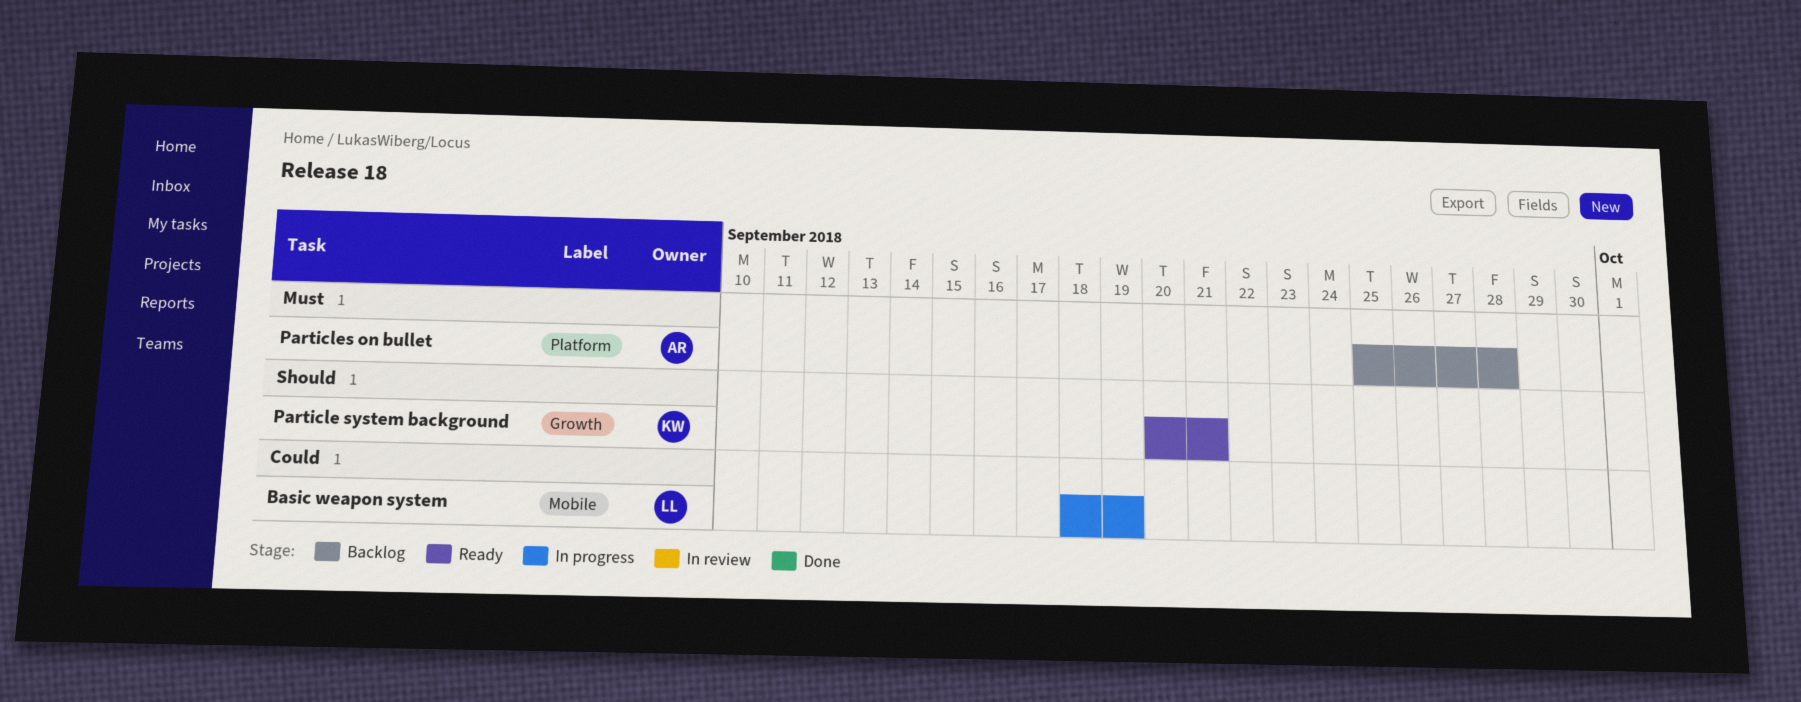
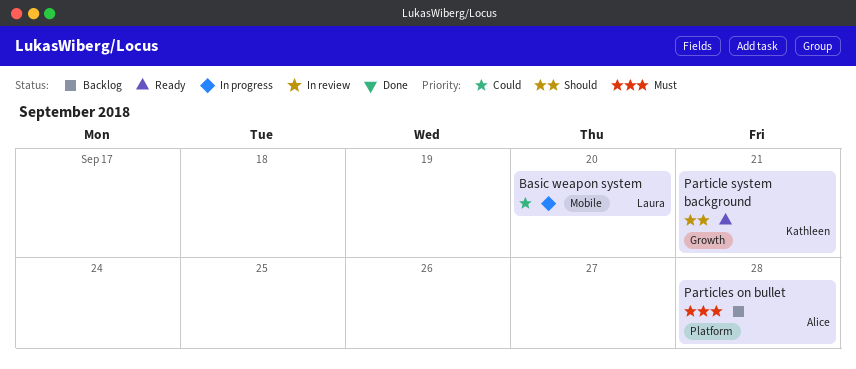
Basic weapon system, due: Sep 19 -> Sep 20

